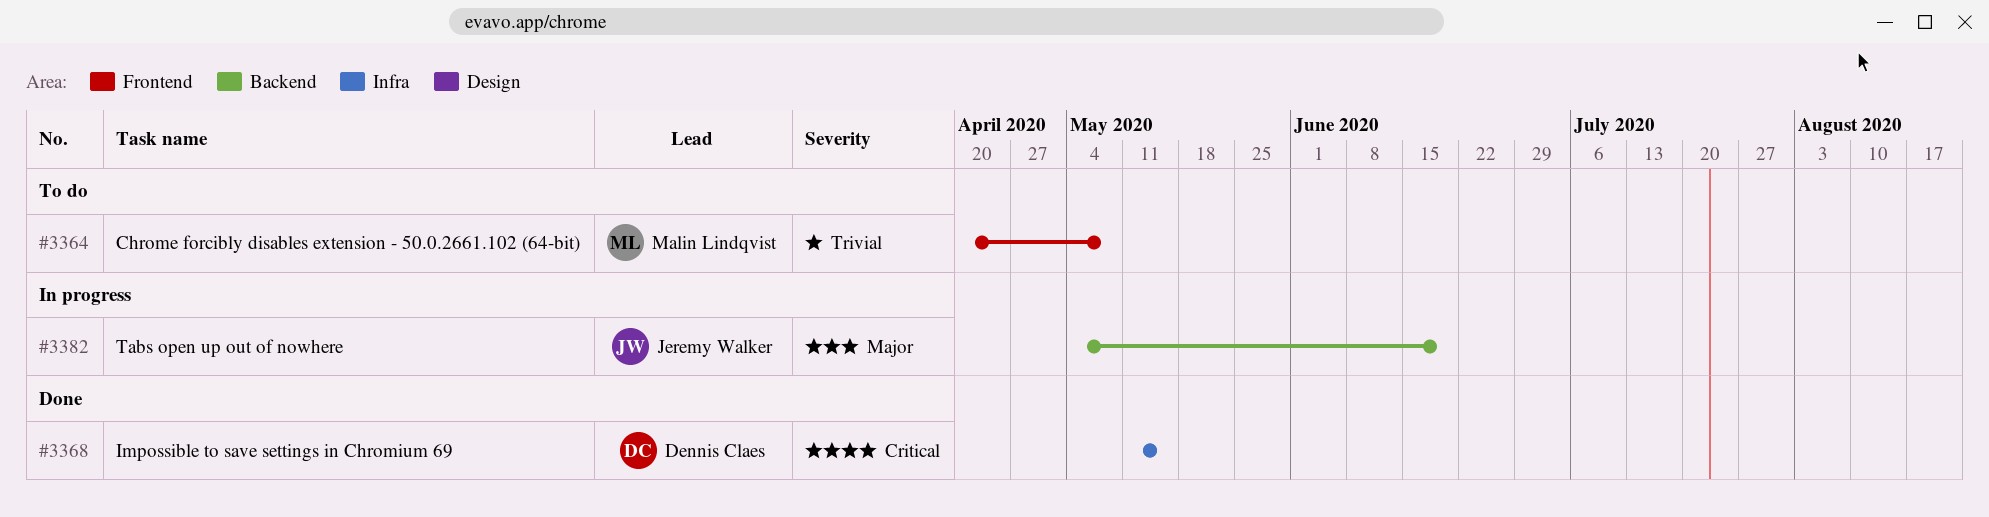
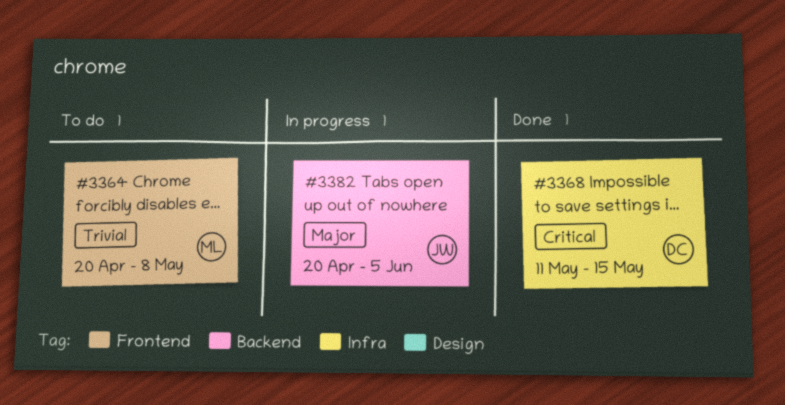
#3382, start: May 4 -> Apr 20
#3382, due: Jun 19 -> Jun 5

